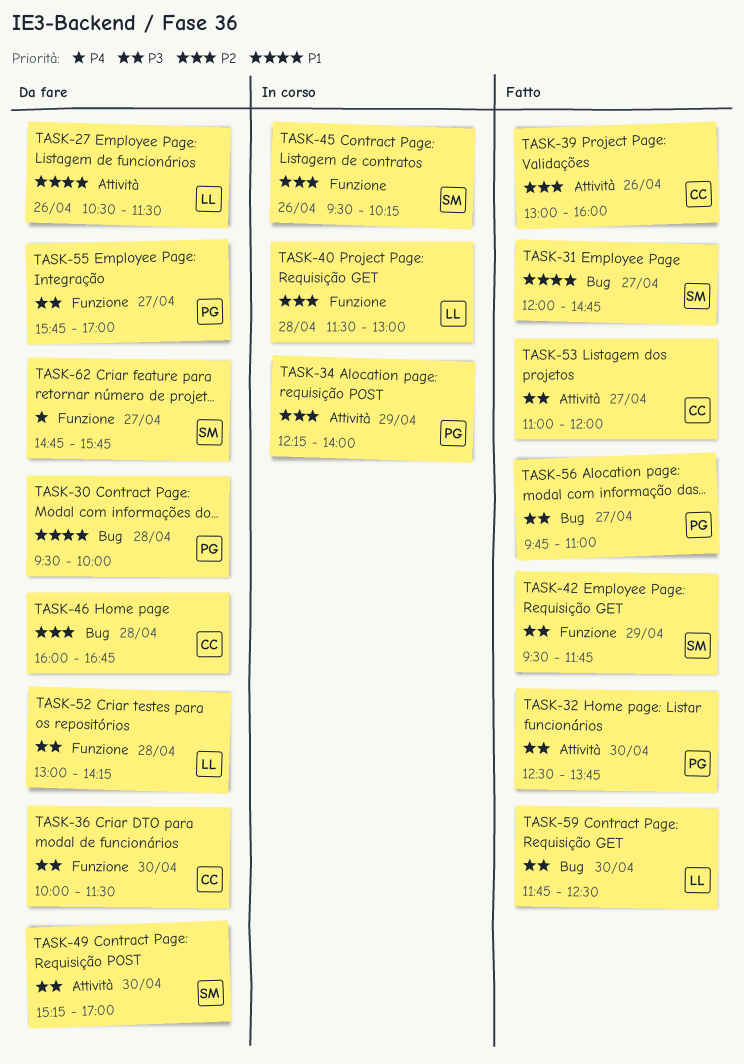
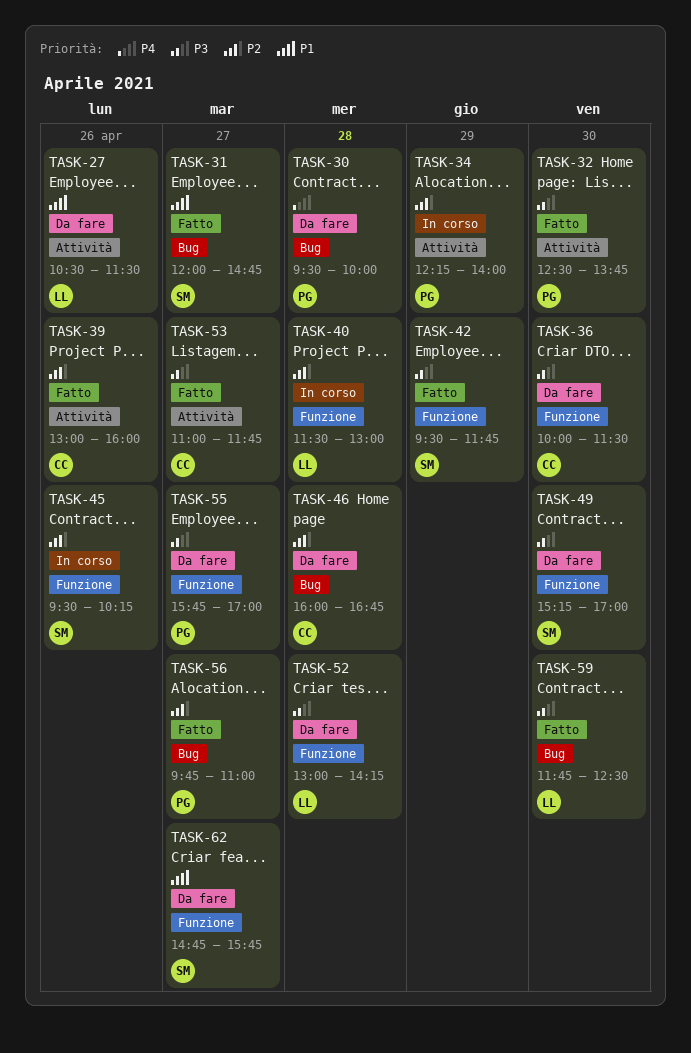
TASK-30, priority: P1 -> P4
TASK-49, label: Attività -> Funzione
TASK-53, ends: 12:00 -> 11:45
TASK-56, priority: P3 -> P2
TASK-62, priority: P4 -> P1

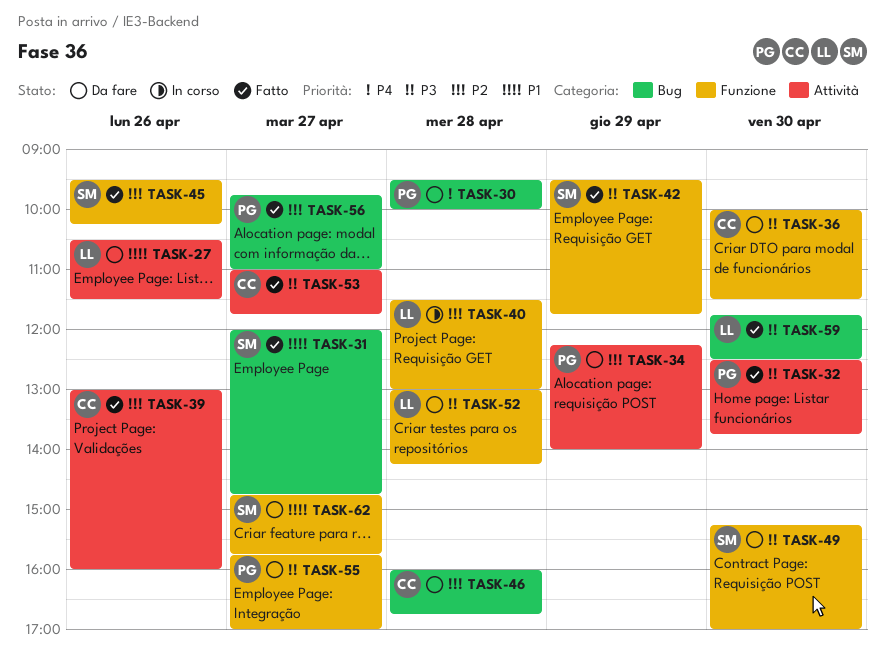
TASK-34, status: In corso -> Da fare
TASK-45, status: In corso -> Fatto

